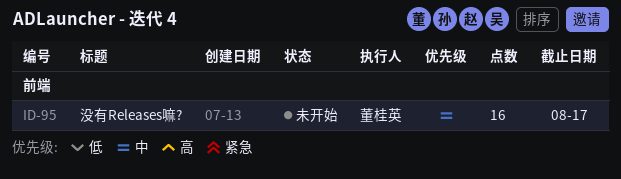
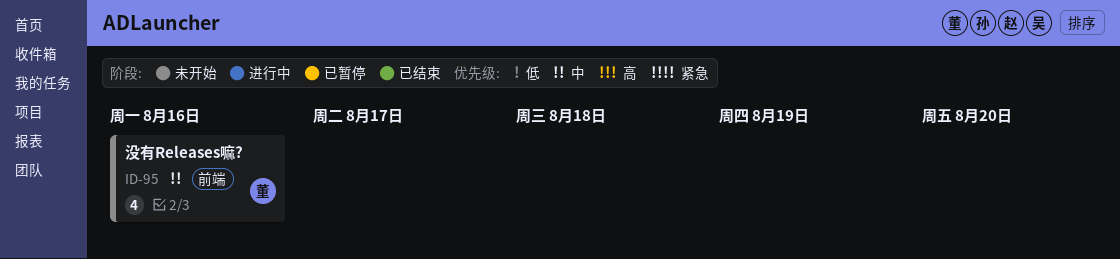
ID-95, estimate: 16 -> 4
ID-95, due: Aug 17 -> Aug 16

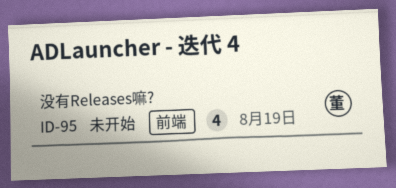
ID-95, due: Aug 16 -> Aug 19

